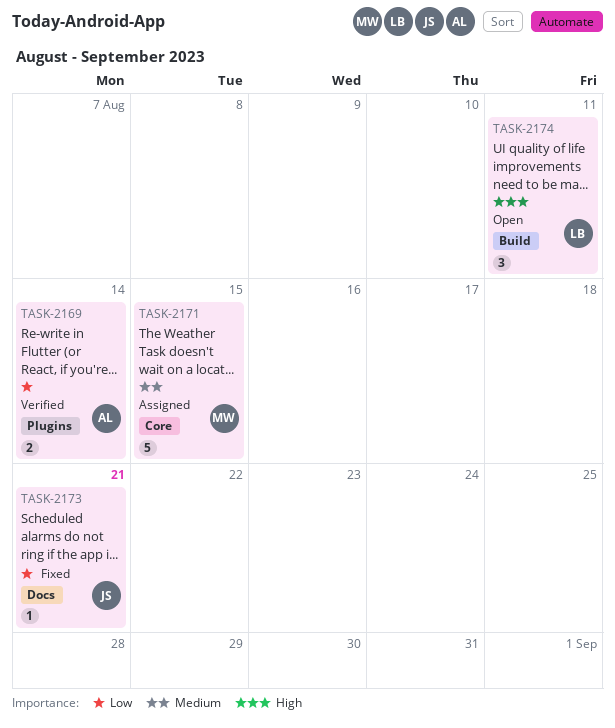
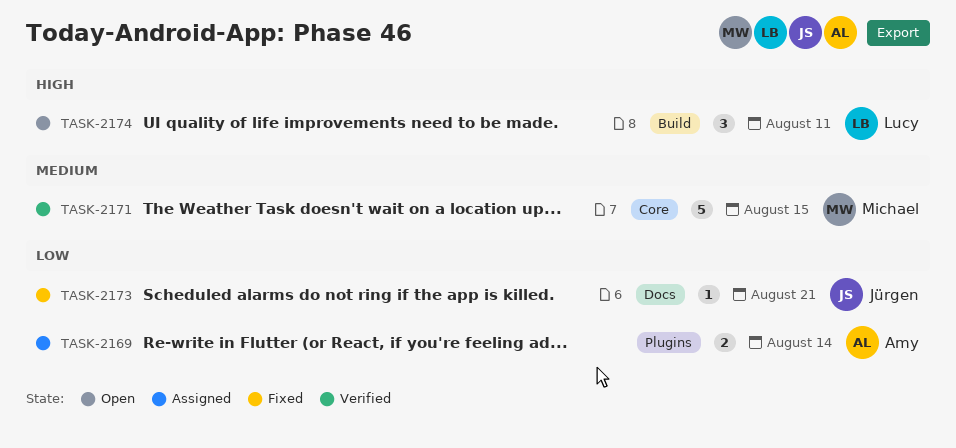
TASK-2169, status: Verified -> Assigned
TASK-2171, status: Assigned -> Verified

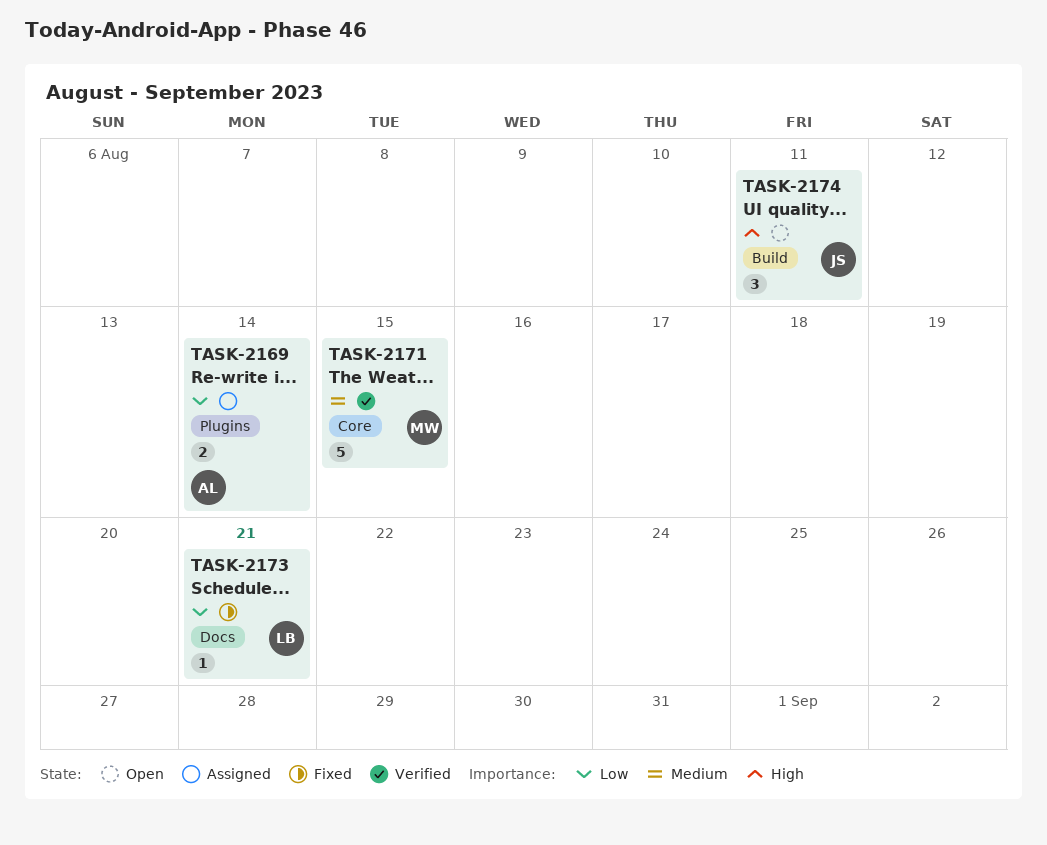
TASK-2173, owner: Jürgen -> Lucy
TASK-2174, owner: Lucy -> Jürgen

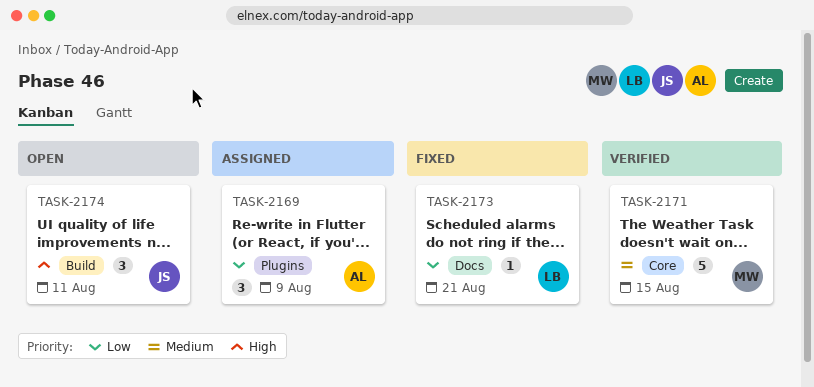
TASK-2169, estimate: 2 -> 3
TASK-2169, due: Aug 14 -> Aug 9

